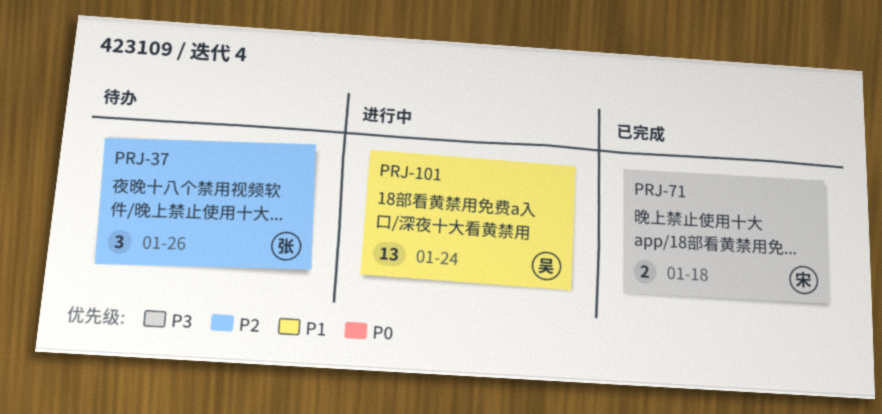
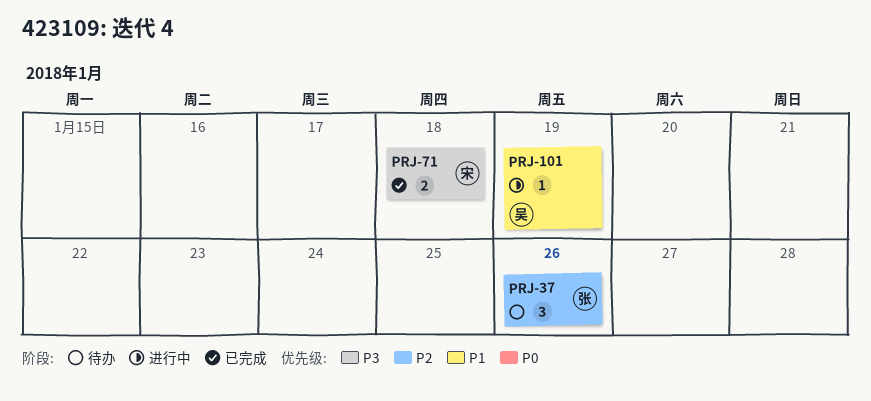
PRJ-101, estimate: 13 -> 1
PRJ-101, due: Jan 24 -> Jan 19

